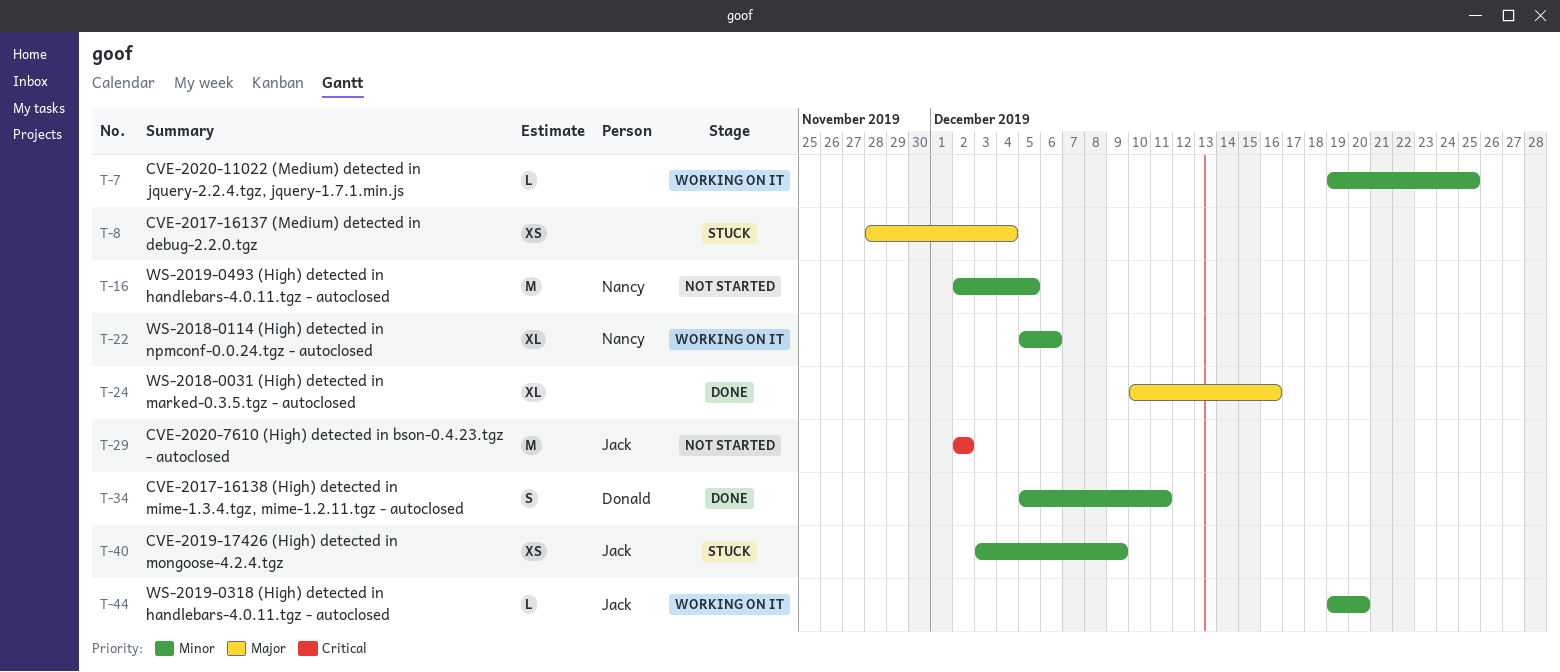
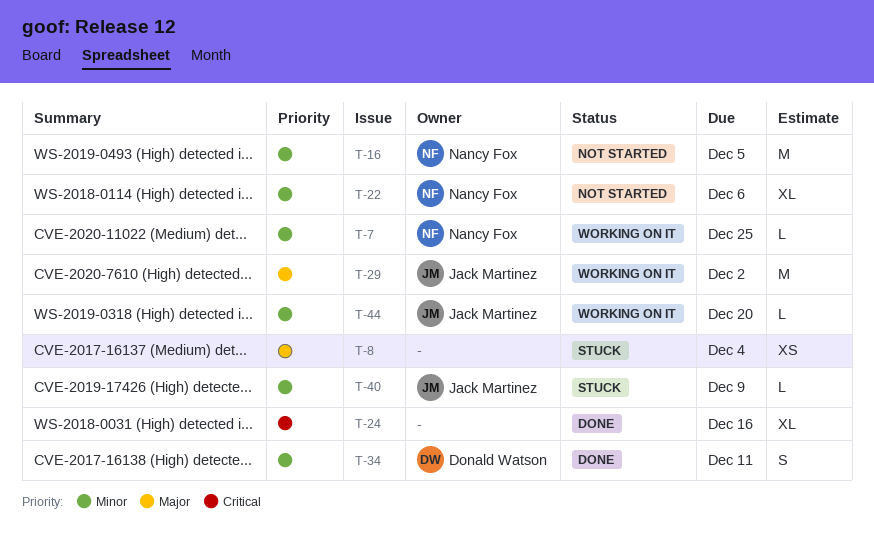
T-7, owner: none -> Nancy Fox
T-22, status: Working on it -> Not started
T-24, priority: Major -> Critical
T-29, status: Not started -> Working on it
T-29, priority: Critical -> Major
T-40, estimate: XS -> L

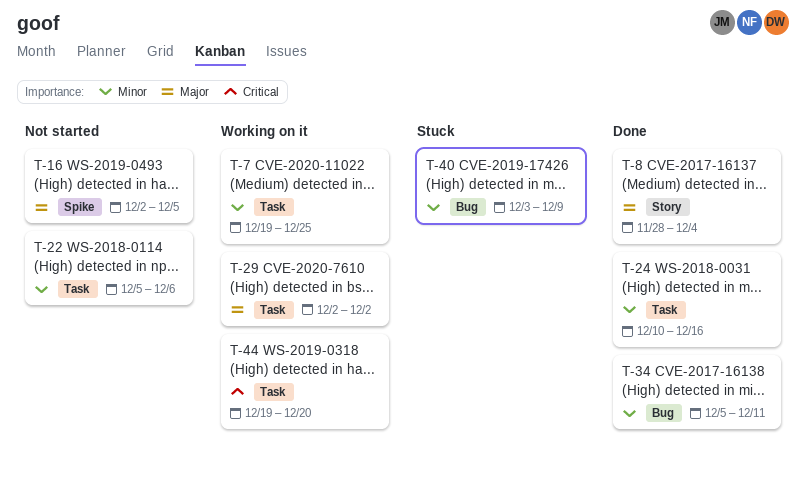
T-8, status: Stuck -> Done
T-16, priority: Minor -> Major
T-24, priority: Critical -> Minor
T-44, priority: Minor -> Critical

